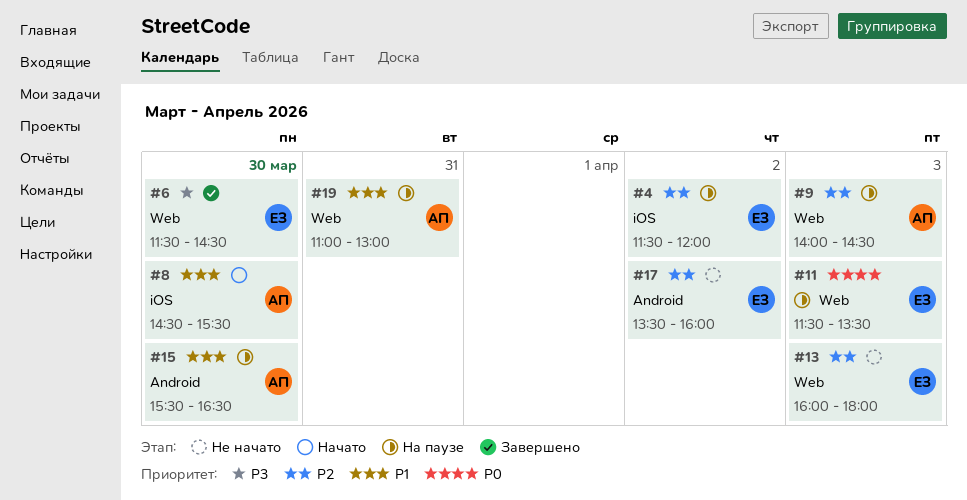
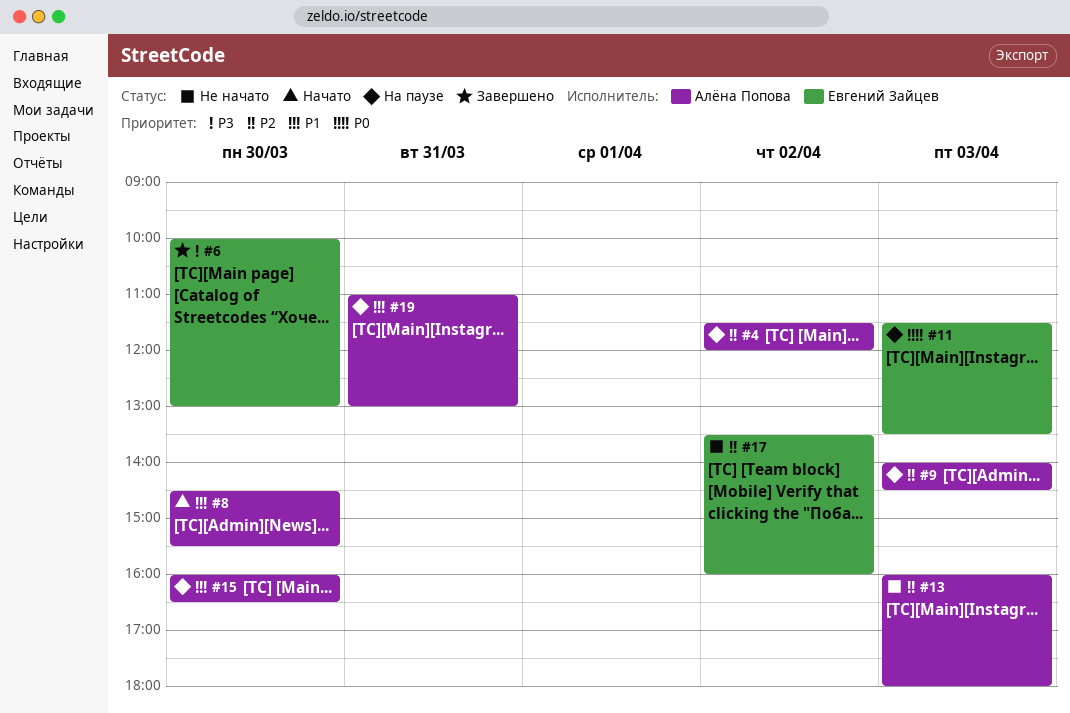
#4, owner: Евгений Зайцев -> Алёна Попова
#6, begins: 11:30 -> 10:00
#6, ends: 14:30 -> 13:00
#13, owner: Евгений Зайцев -> Алёна Попова
#15, begins: 15:30 -> 16:00

